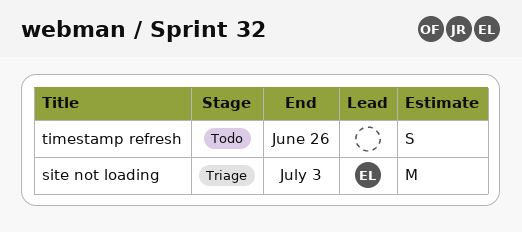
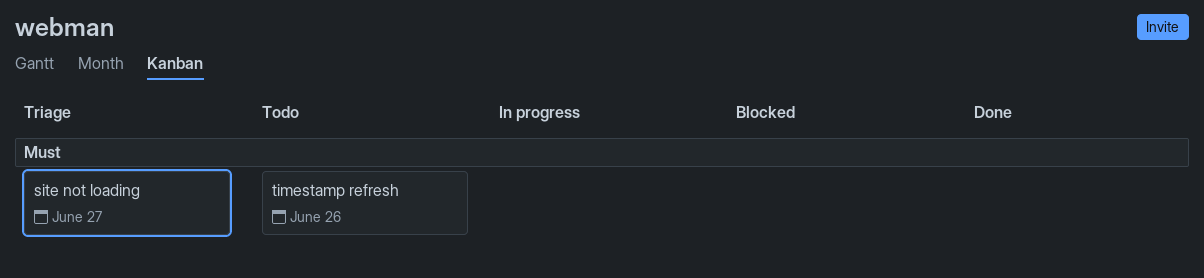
site not loading, due: Jul 3 -> Jun 27

